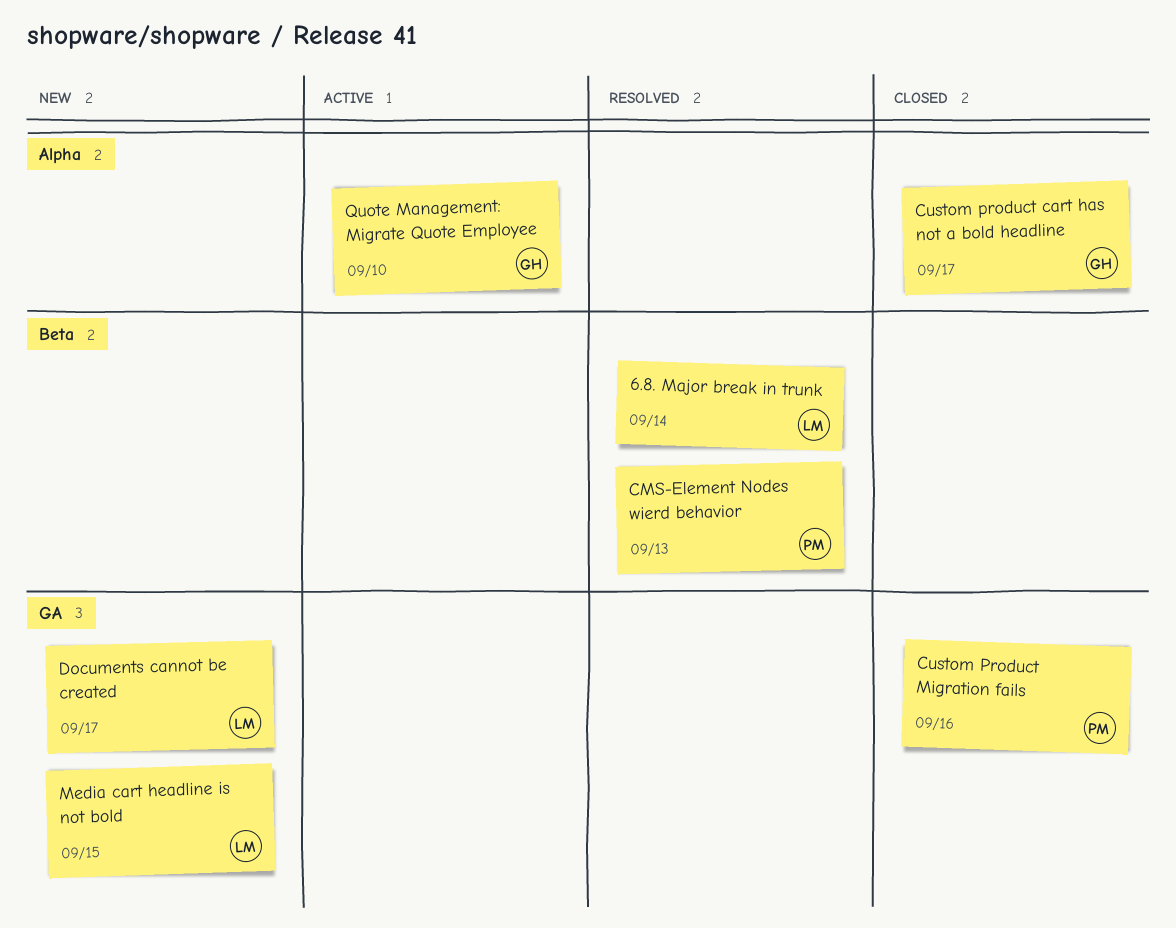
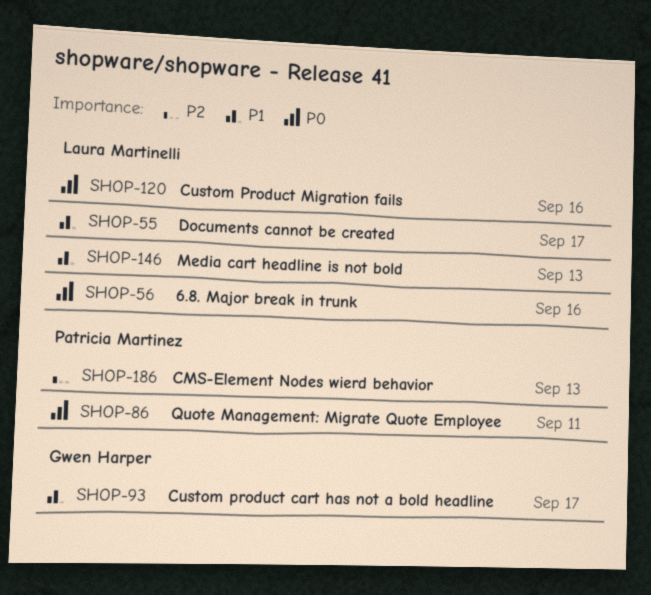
6.8. Major break in trunk, due: Sep 14 -> Sep 16
Custom Product Migration fails, owner: Patricia Martinez -> Laura Martinelli
Media cart headline is not bold, due: Sep 15 -> Sep 13
Quote Management: Migrate Quote Employee, owner: Gwen Harper -> Patricia Martinez
Quote Management: Migrate Quote Employee, due: Sep 10 -> Sep 11

